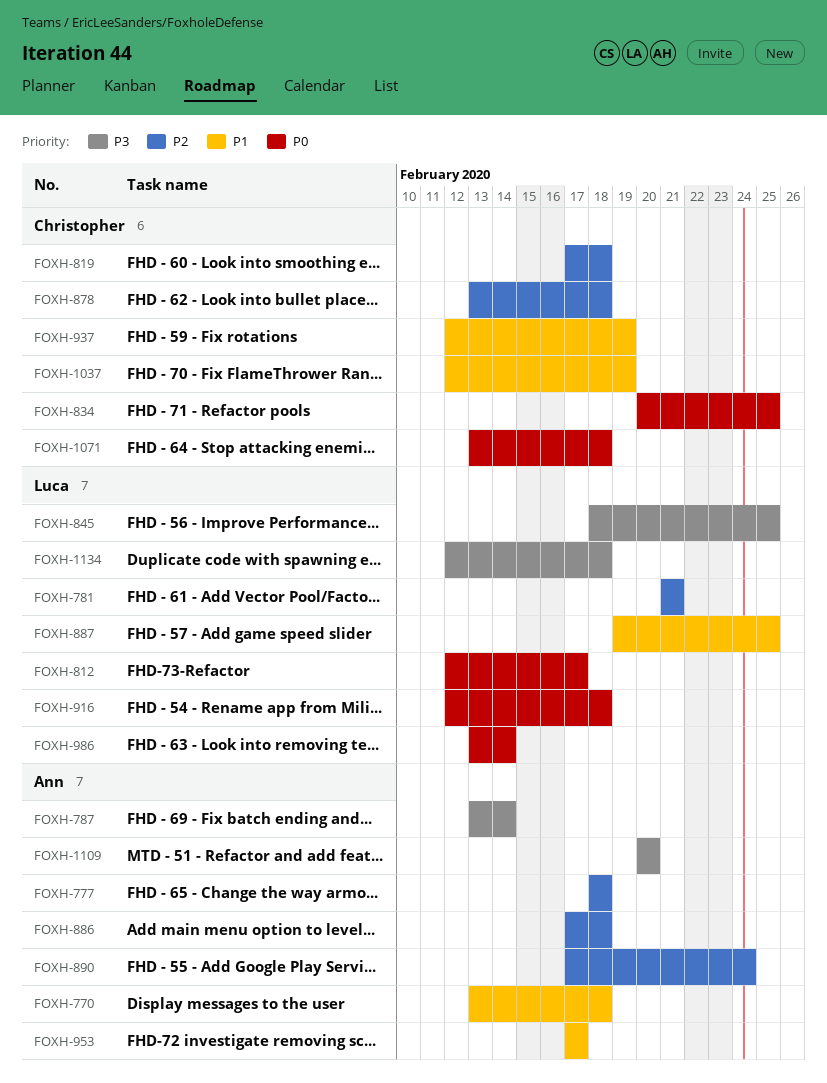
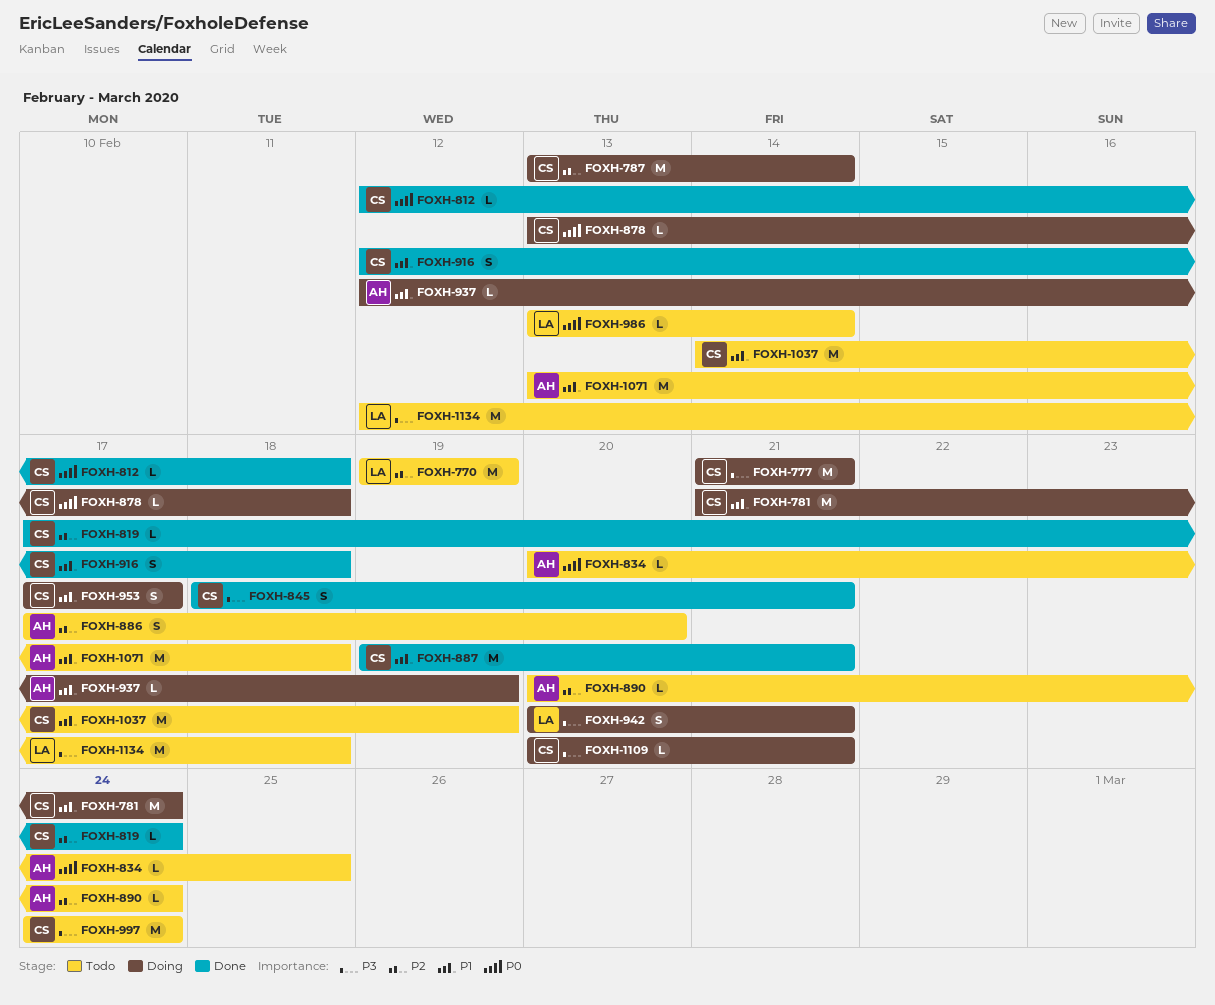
FOXH-770, owner: Ann -> Luca
FOXH-770, priority: P1 -> P2
FOXH-770, start: Feb 13 -> Feb 19
FOXH-770, due: Feb 18 -> Feb 19
FOXH-777, owner: Ann -> Christopher
FOXH-777, priority: P2 -> P3
FOXH-777, start: Feb 18 -> Feb 21
FOXH-777, due: Feb 18 -> Feb 21
FOXH-781, owner: Luca -> Christopher
FOXH-781, priority: P2 -> P1
FOXH-781, due: Feb 21 -> Feb 24
FOXH-787, owner: Ann -> Christopher
FOXH-787, priority: P3 -> P2
FOXH-812, owner: Luca -> Christopher
FOXH-812, due: Feb 17 -> Feb 18
FOXH-819, due: Feb 18 -> Feb 24
FOXH-834, owner: Christopher -> Ann
FOXH-845, owner: Luca -> Christopher
FOXH-845, due: Feb 25 -> Feb 21
FOXH-878, priority: P2 -> P0
FOXH-886, due: Feb 18 -> Feb 20
FOXH-887, owner: Luca -> Christopher
FOXH-887, due: Feb 25 -> Feb 21
FOXH-890, start: Feb 17 -> Feb 20
FOXH-916, owner: Luca -> Christopher
FOXH-916, priority: P0 -> P1
FOXH-937, owner: Christopher -> Ann
FOXH-942: none -> present
FOXH-953, owner: Ann -> Christopher
FOXH-997: none -> present
FOXH-1037, start: Feb 12 -> Feb 14
FOXH-1071, owner: Christopher -> Ann
FOXH-1071, priority: P0 -> P1
FOXH-1109, owner: Ann -> Christopher
FOXH-1109, due: Feb 20 -> Feb 21

